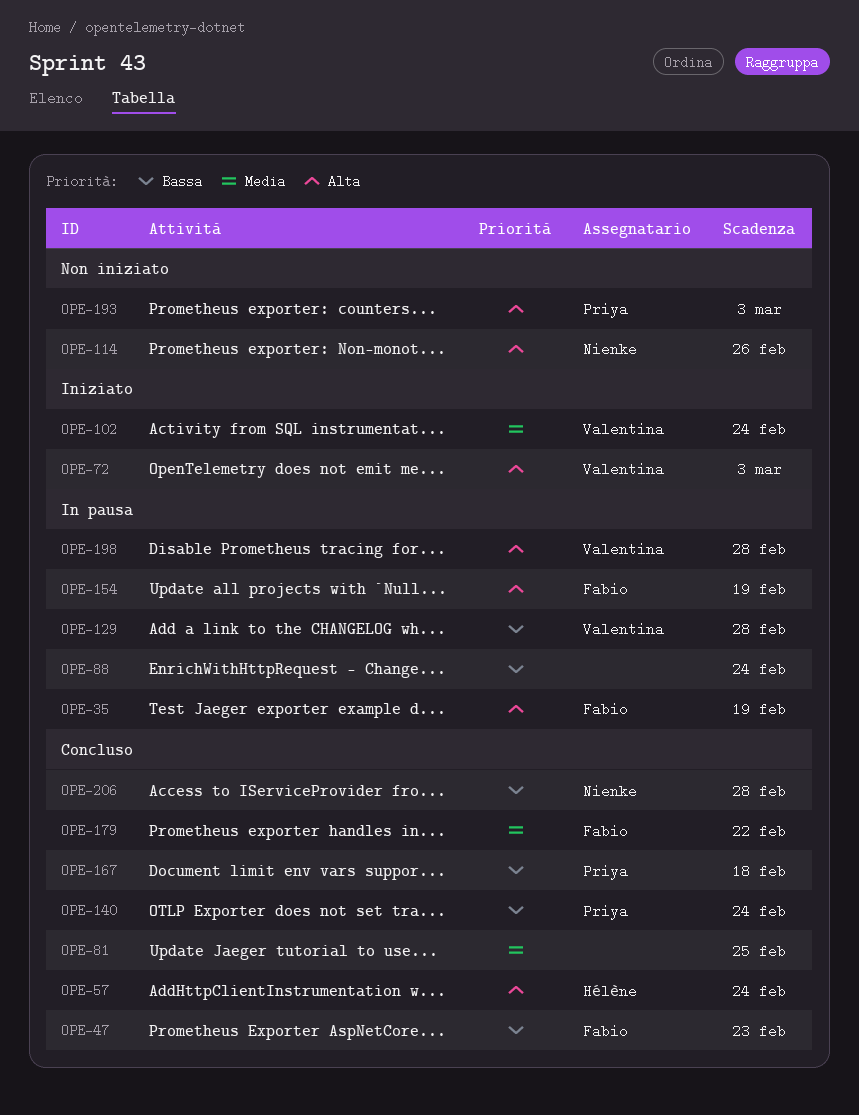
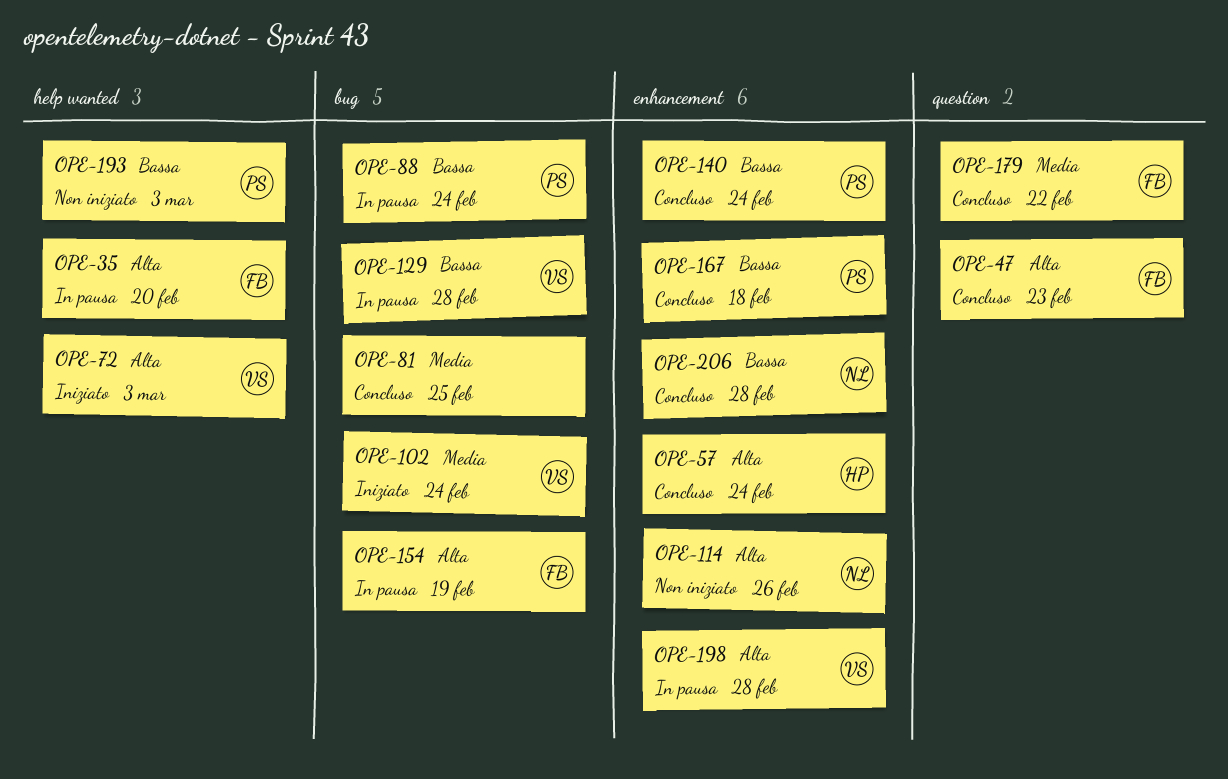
OPE-35, due: Feb 19 -> Feb 20
OPE-47, priority: Bassa -> Alta
OPE-88, owner: none -> Priya
OPE-193, priority: Alta -> Bassa

